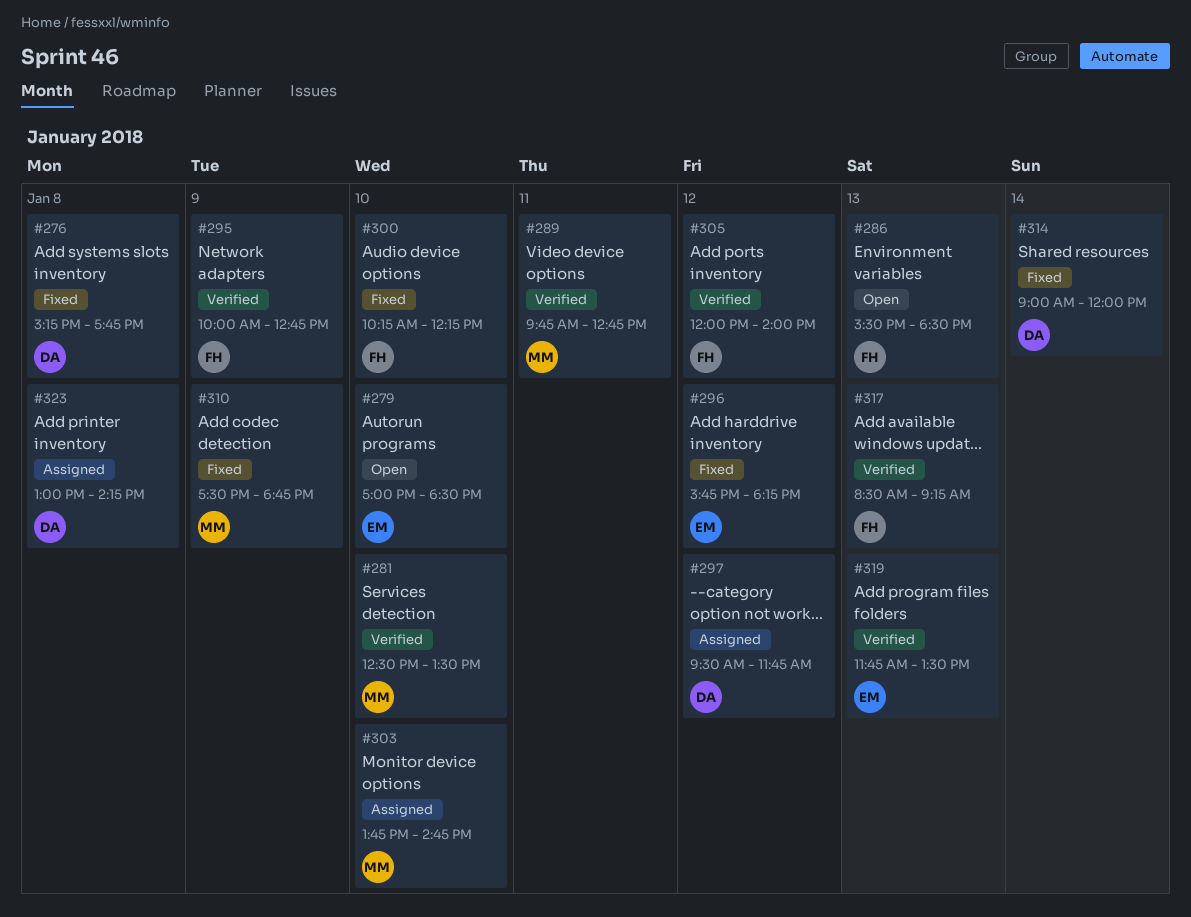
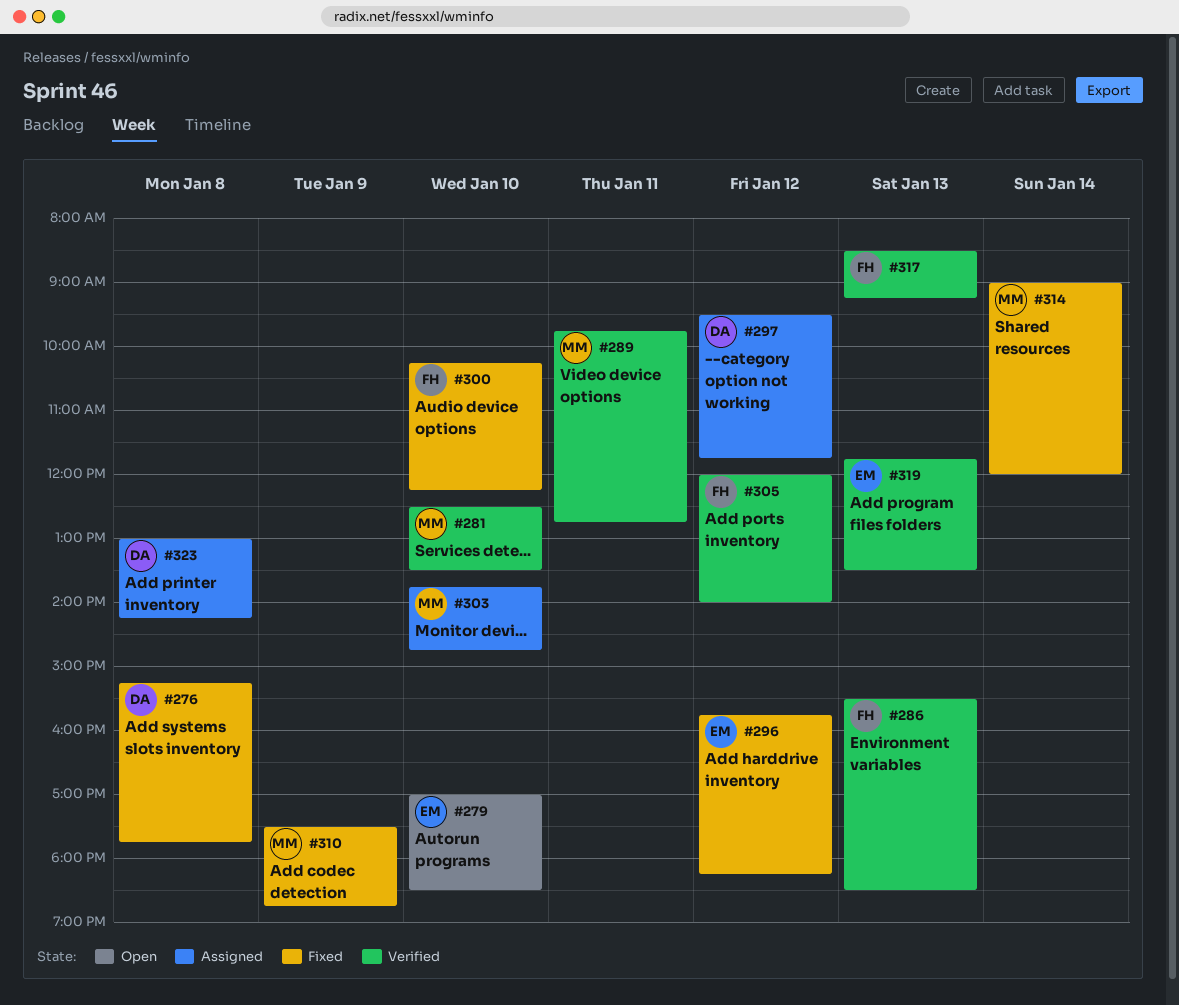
#286, status: Open -> Verified
#295: present -> none
#314, owner: DA -> MM

